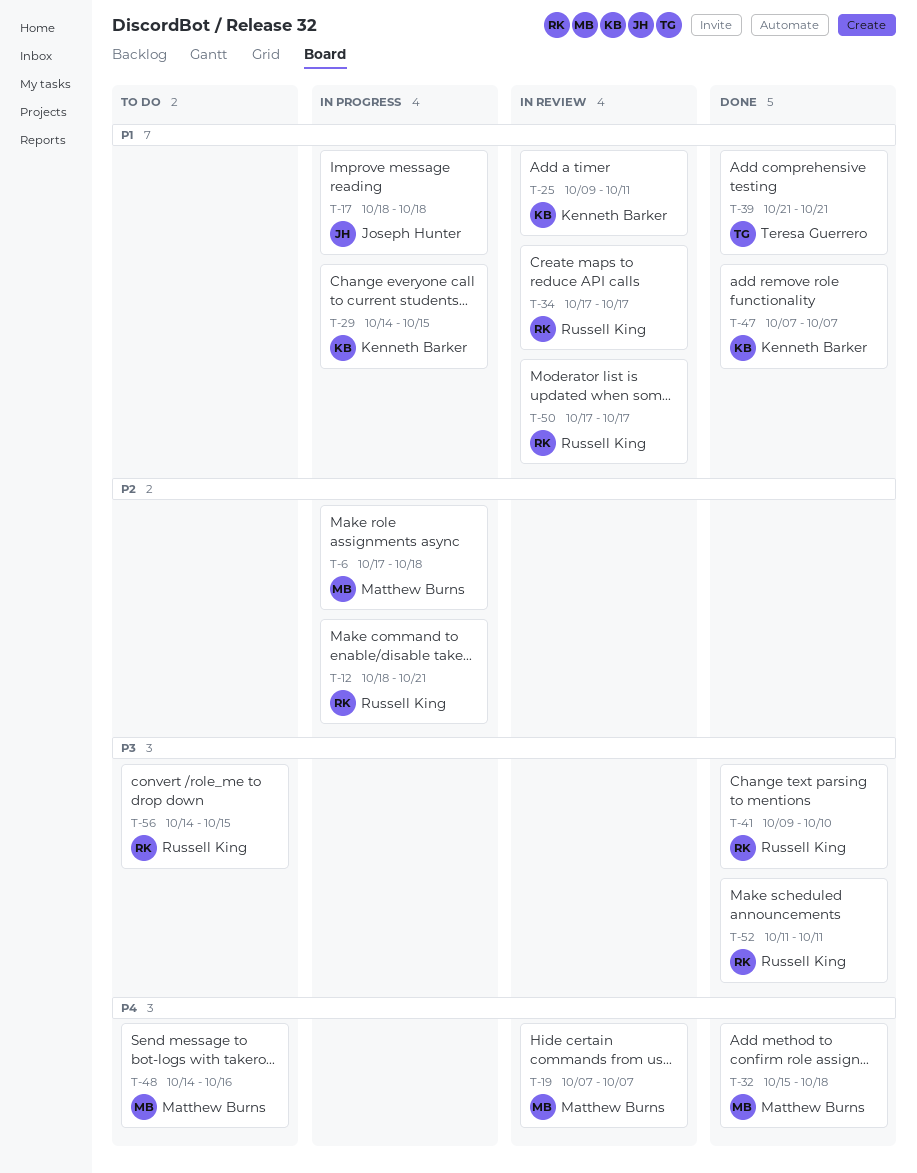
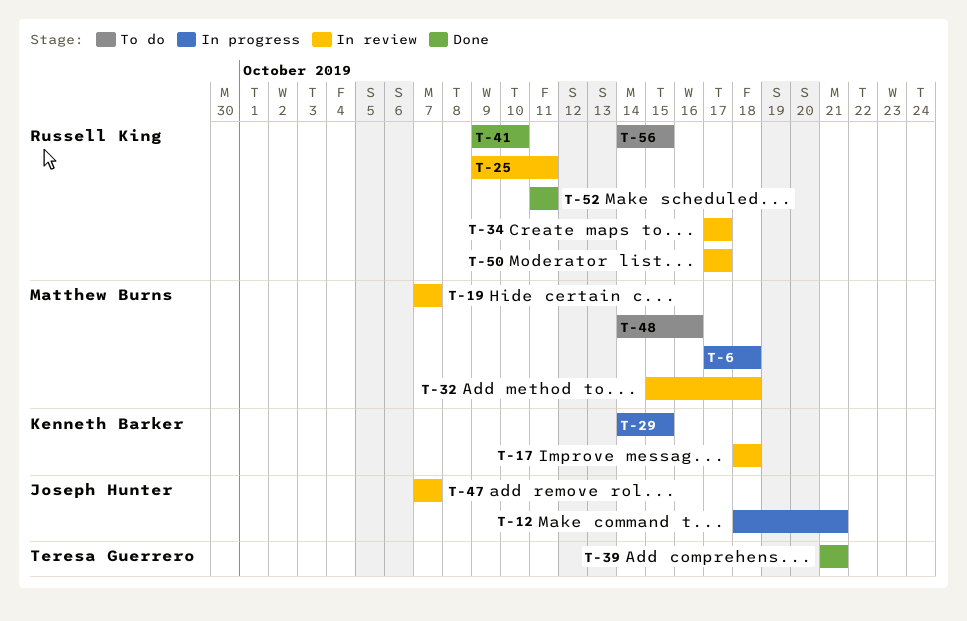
T-12, owner: Russell King -> Joseph Hunter
T-17, status: In progress -> In review
T-17, owner: Joseph Hunter -> Kenneth Barker
T-25, owner: Kenneth Barker -> Russell King
T-32, status: Done -> In review
T-47, status: Done -> In review
T-47, owner: Kenneth Barker -> Joseph Hunter

